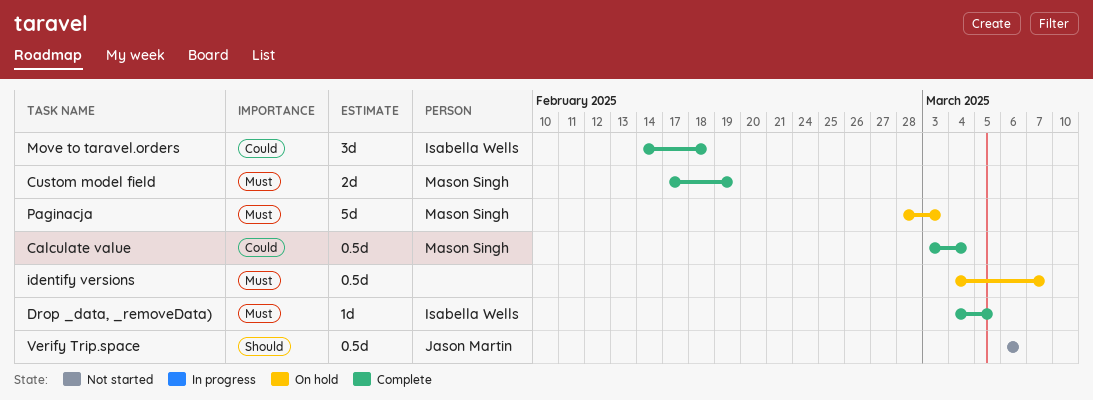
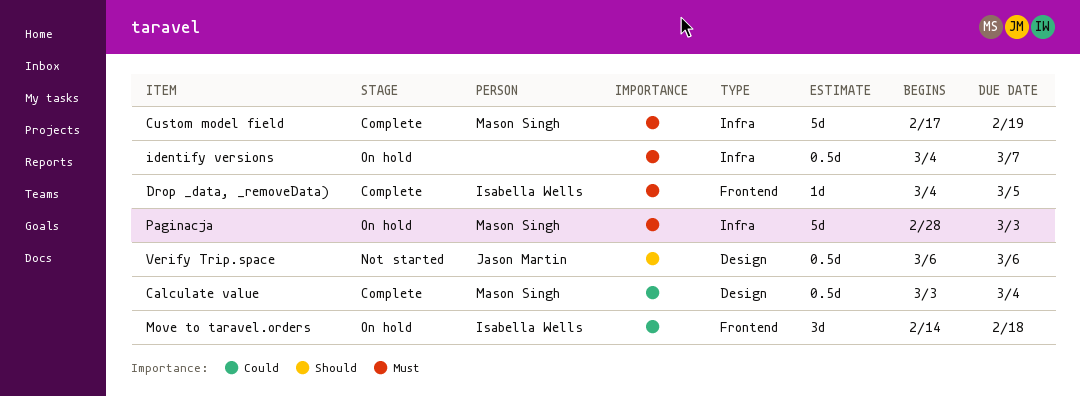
Custom model field, estimate: 2d -> 5d
Move to taravel.orders, status: Complete -> On hold

